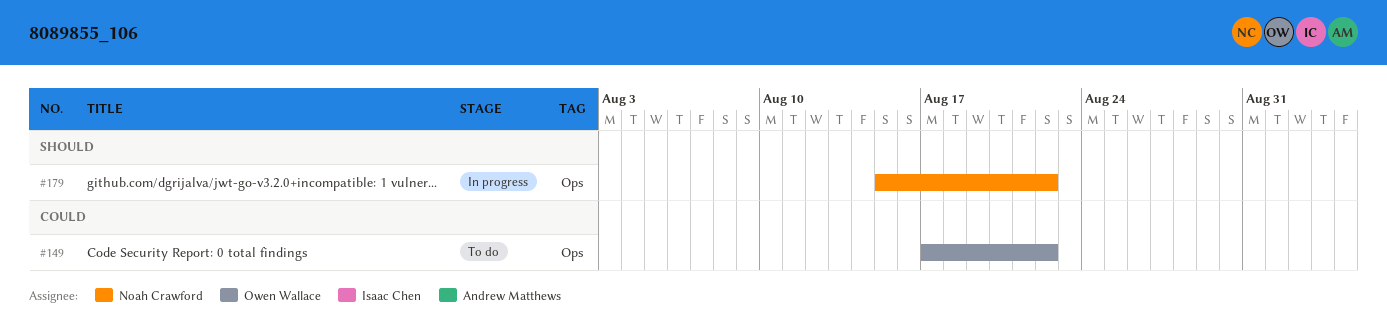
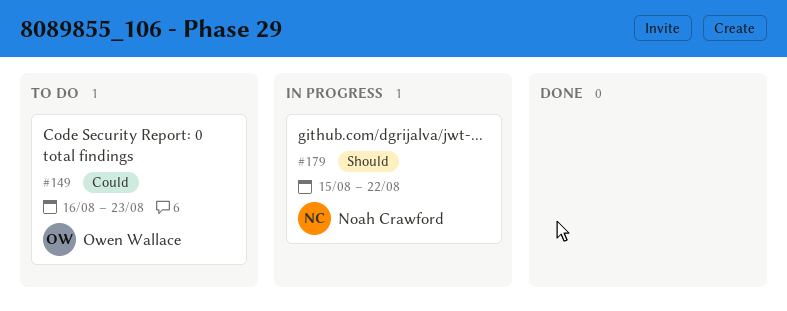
#149, start: Aug 17 -> Aug 16
#149, due: Aug 22 -> Aug 23

